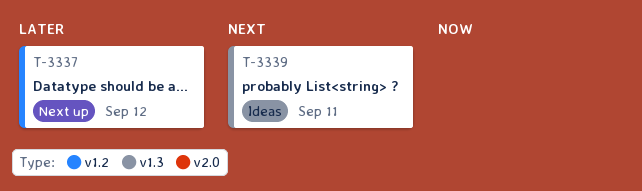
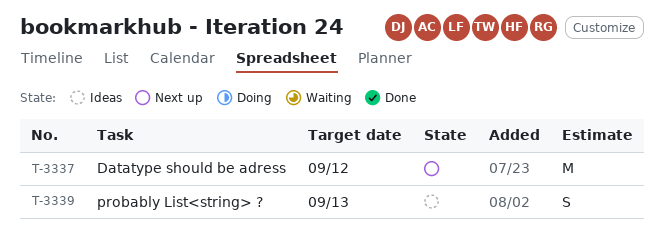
T-3339, due: Sep 11 -> Sep 13

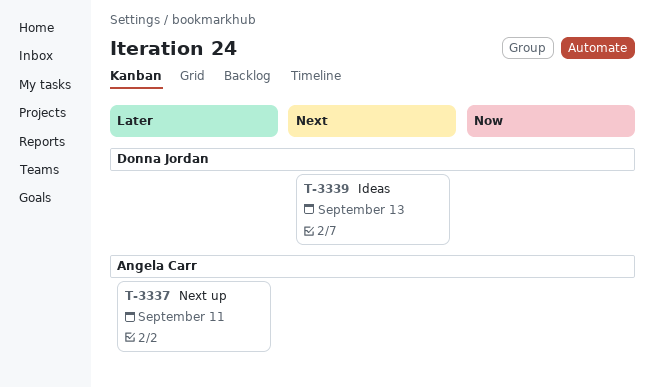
T-3337, due: Sep 12 -> Sep 11

